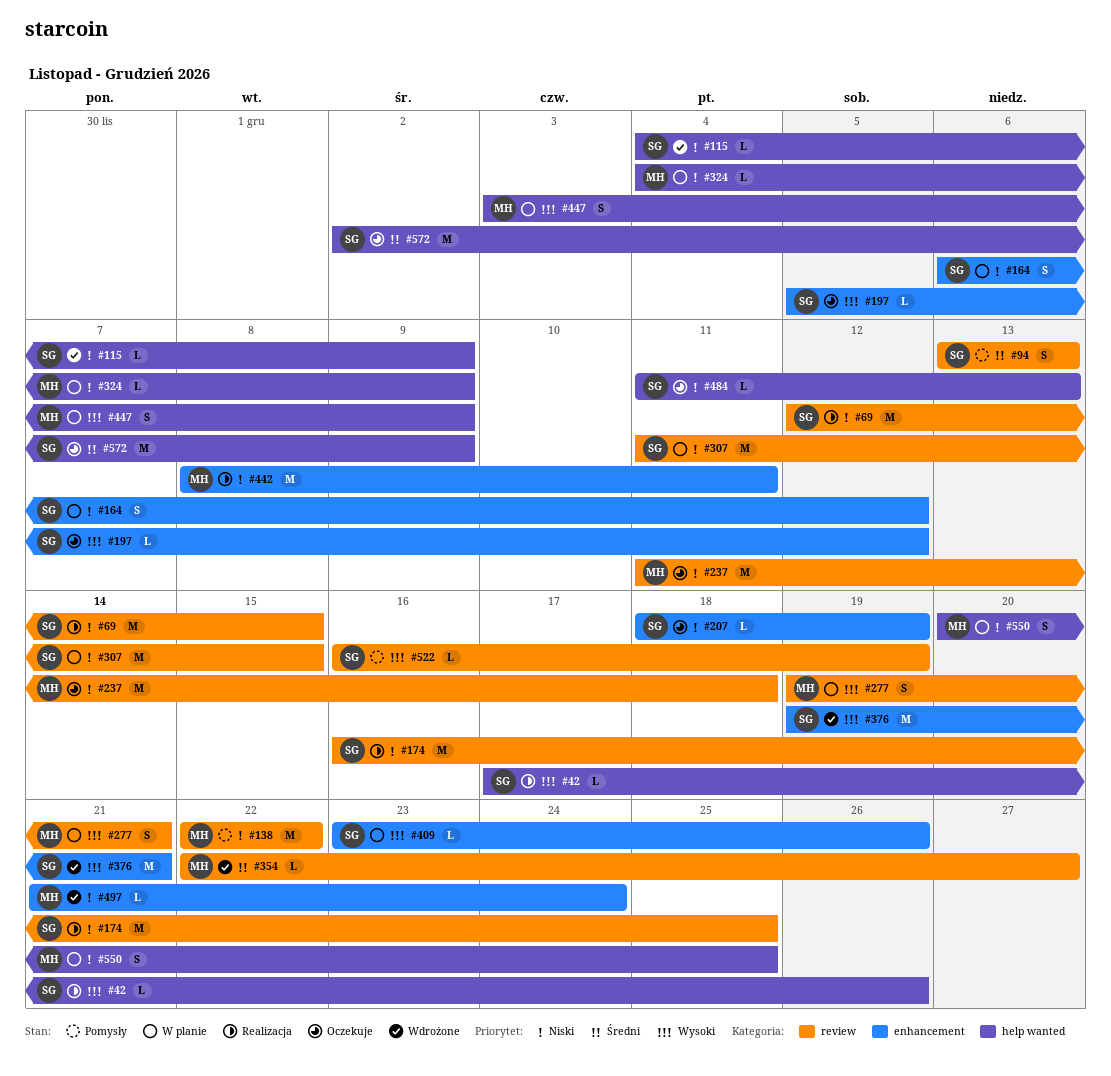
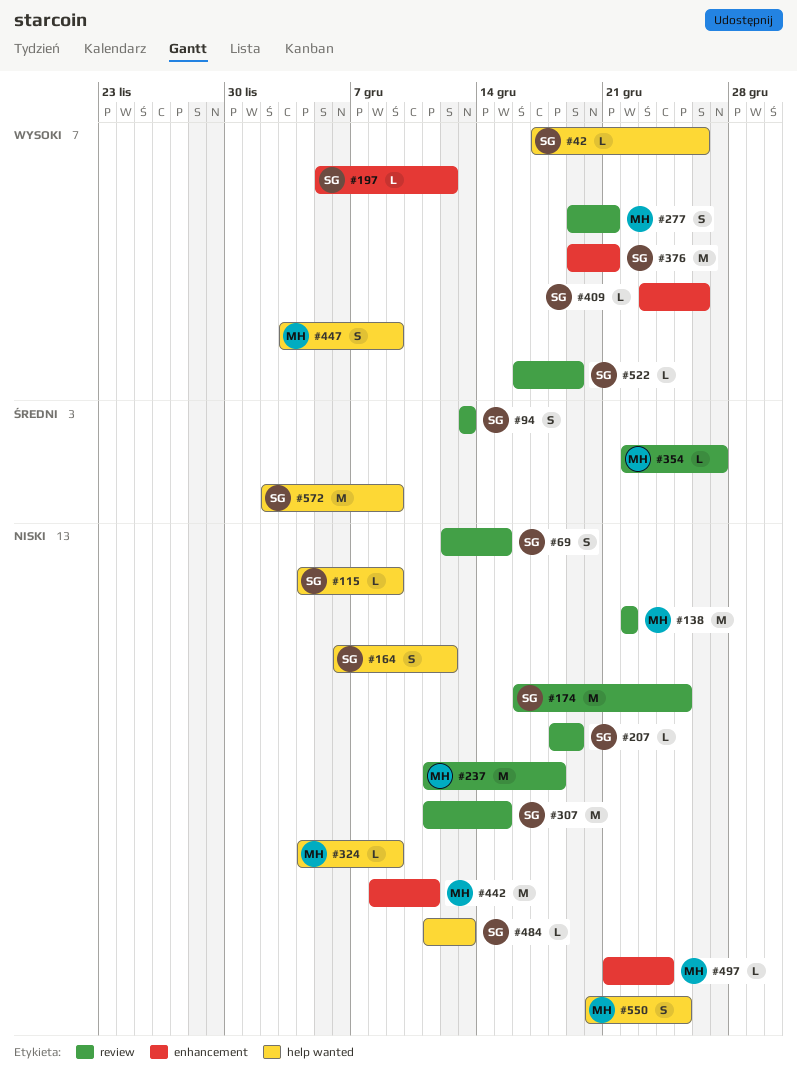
#69, estimate: M -> S
#164, label: enhancement -> help wanted
#207, label: enhancement -> review

